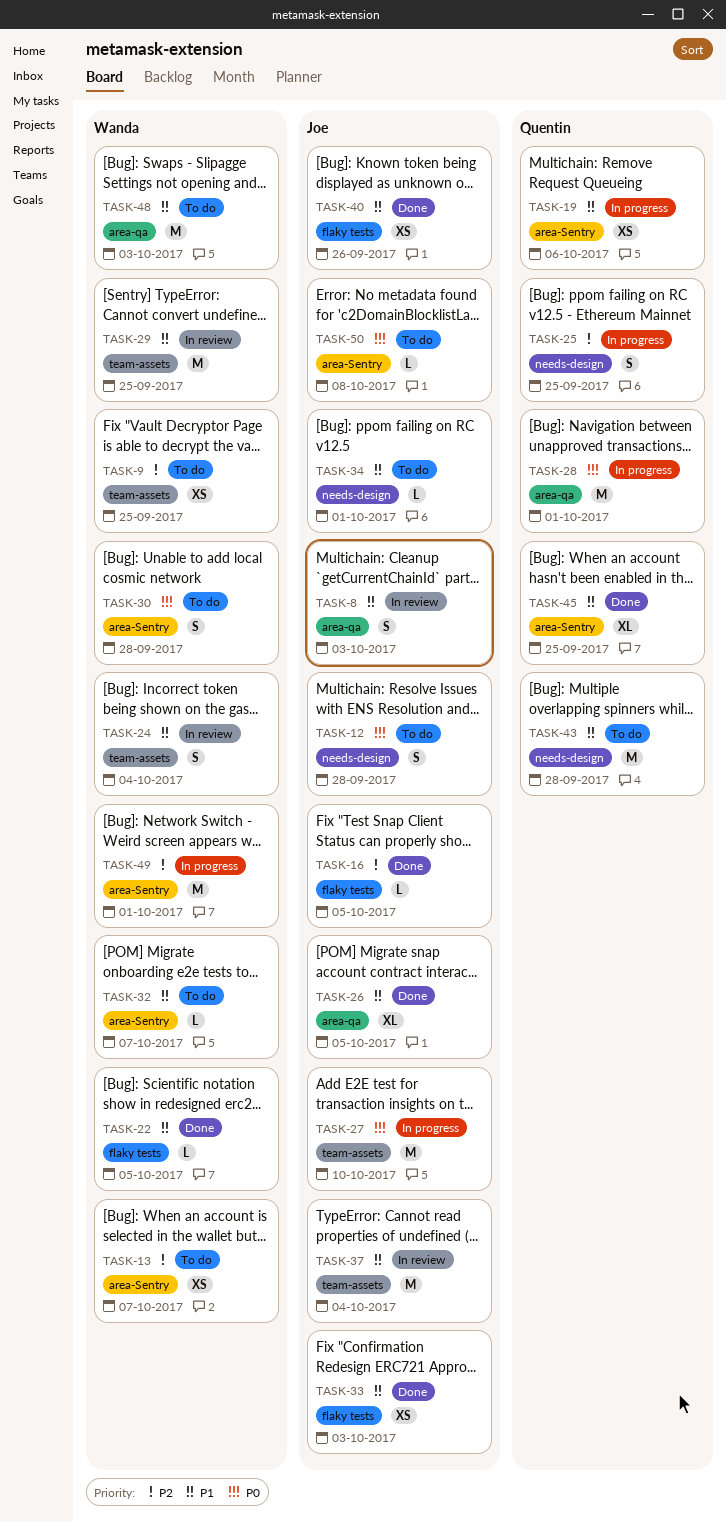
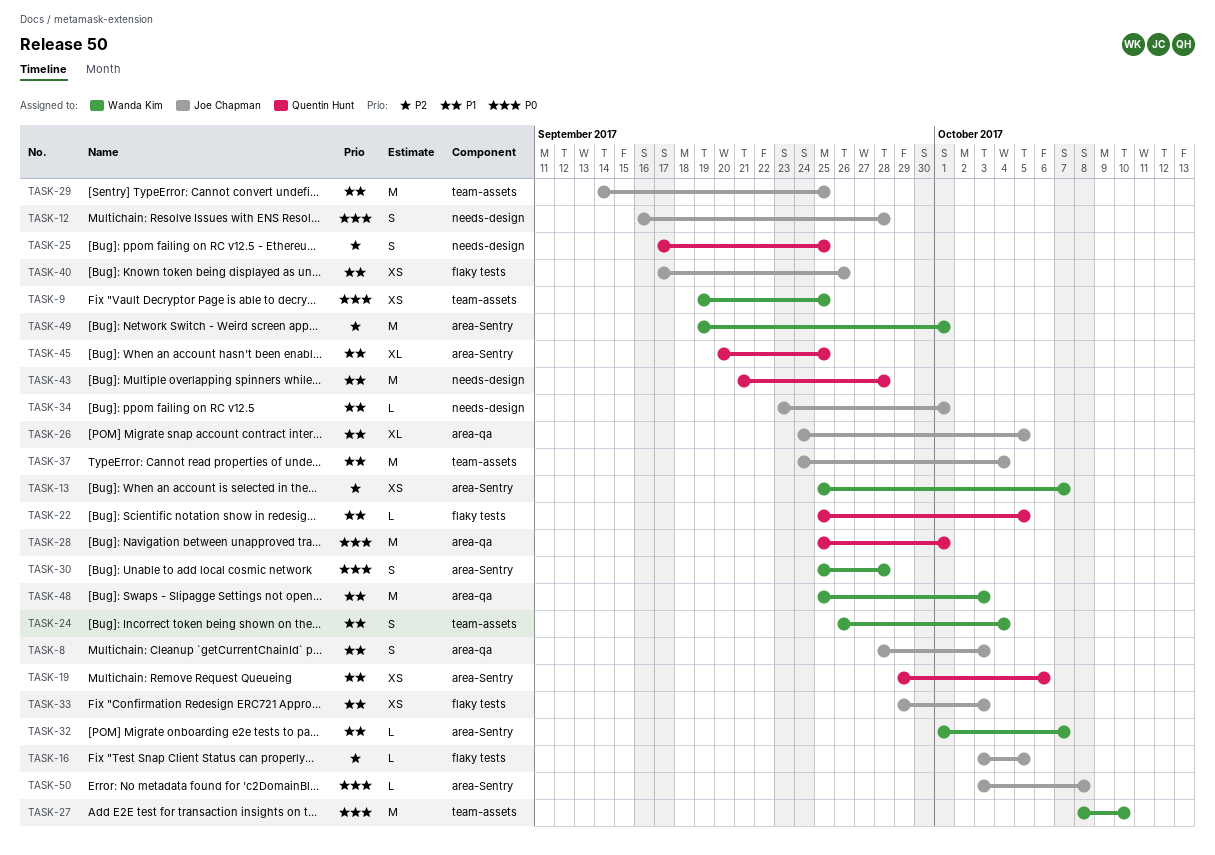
TASK-9, priority: P2 -> P0
TASK-22, owner: Wanda Kim -> Quentin Hunt
TASK-27, owner: Joe Chapman -> Wanda Kim
TASK-29, owner: Wanda Kim -> Joe Chapman

